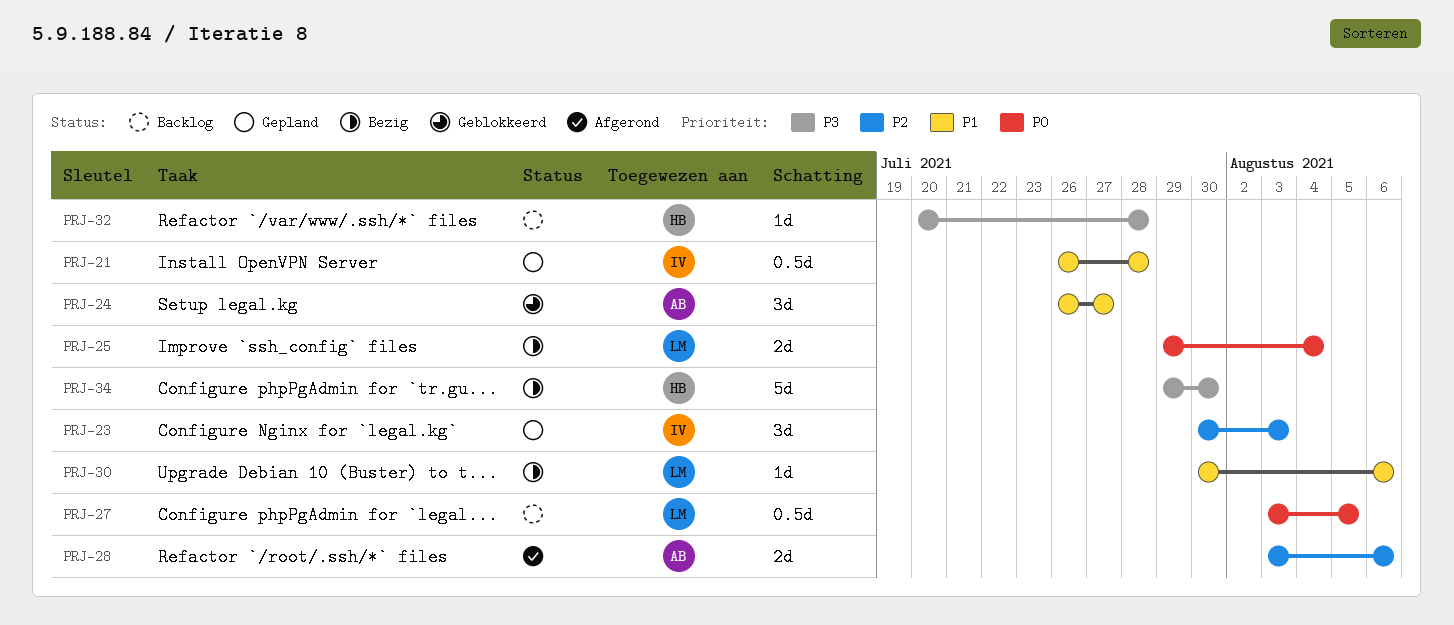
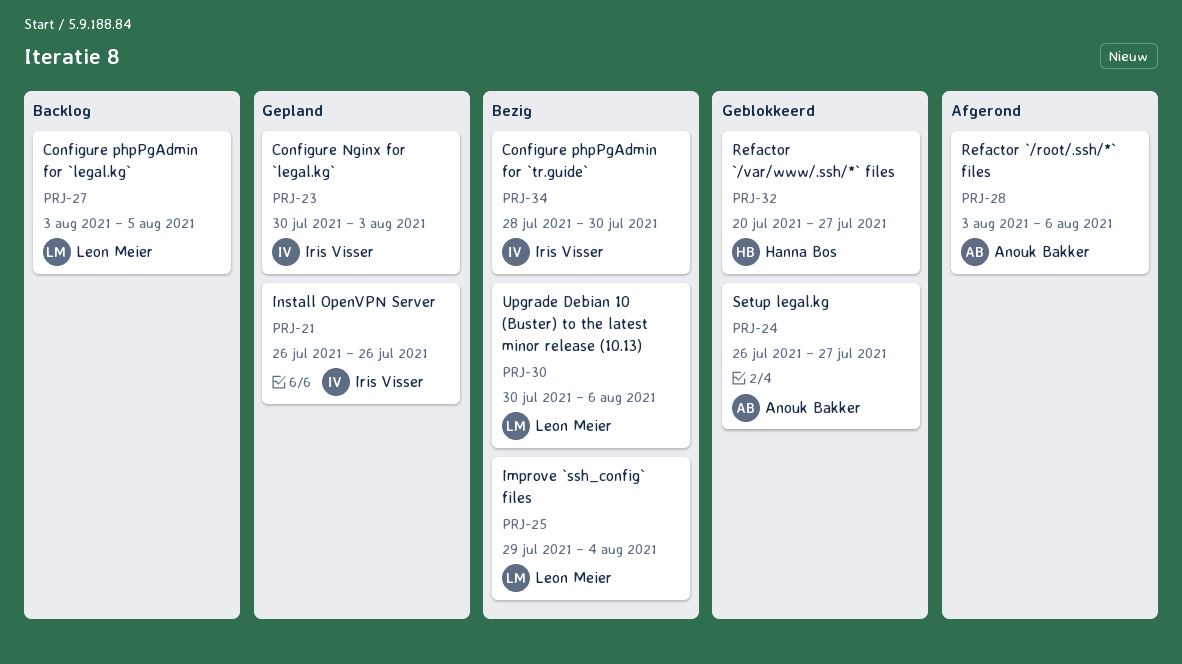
PRJ-21, due: Jul 28 -> Jul 26
PRJ-32, status: Backlog -> Geblokkeerd
PRJ-32, due: Jul 28 -> Jul 27
PRJ-34, owner: Hanna Bos -> Iris Visser
PRJ-34, start: Jul 29 -> Jul 28

